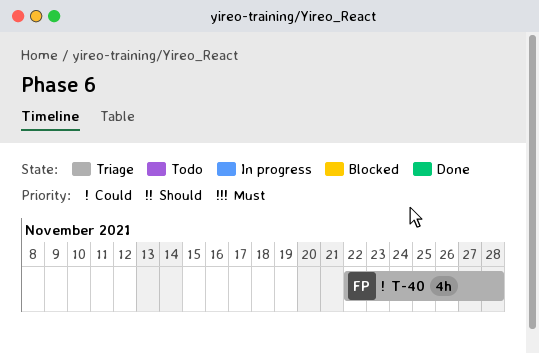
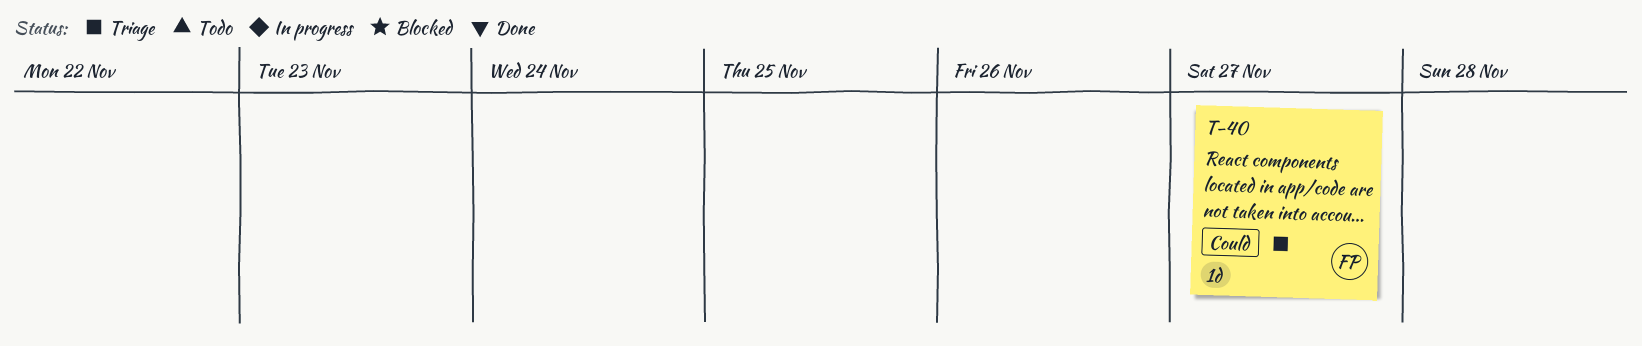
T-40, estimate: 4h -> 1d
T-40, due: Nov 28 -> Nov 27

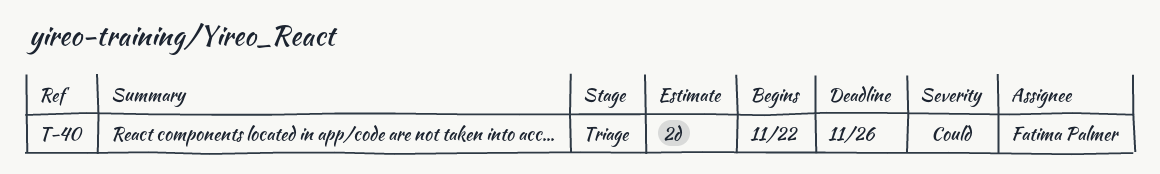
T-40, estimate: 1d -> 2d
T-40, due: Nov 27 -> Nov 26

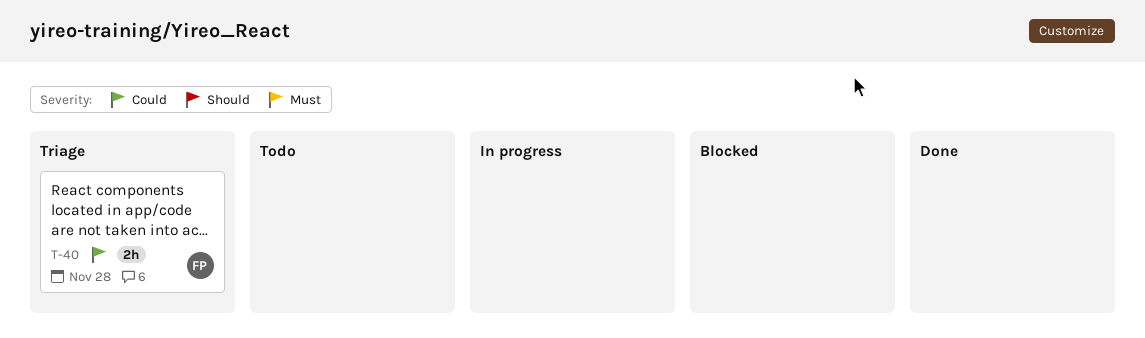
T-40, estimate: 2d -> 2h
T-40, due: Nov 26 -> Nov 28

